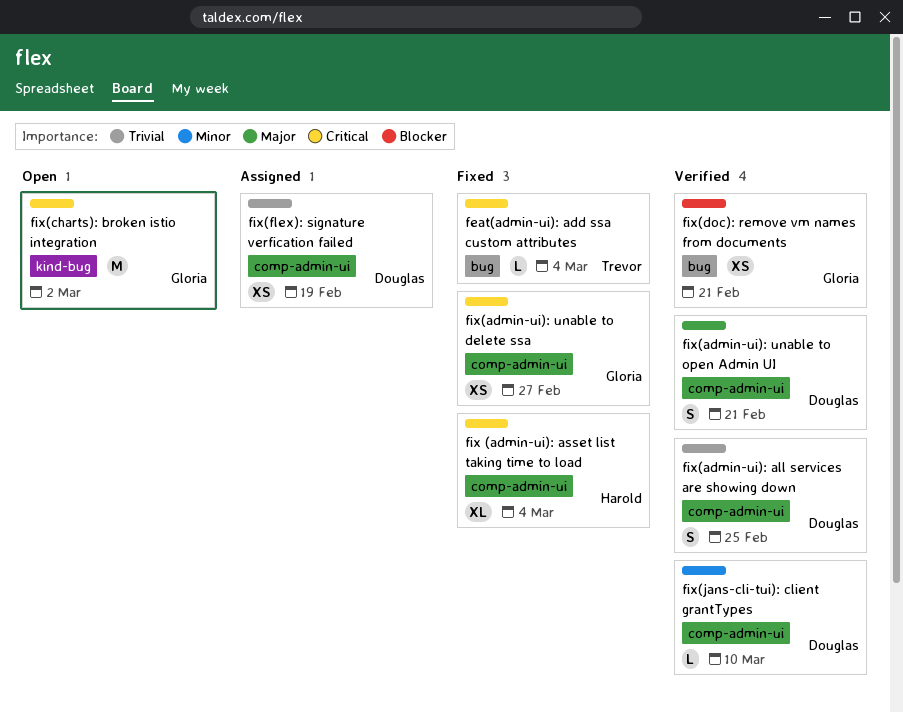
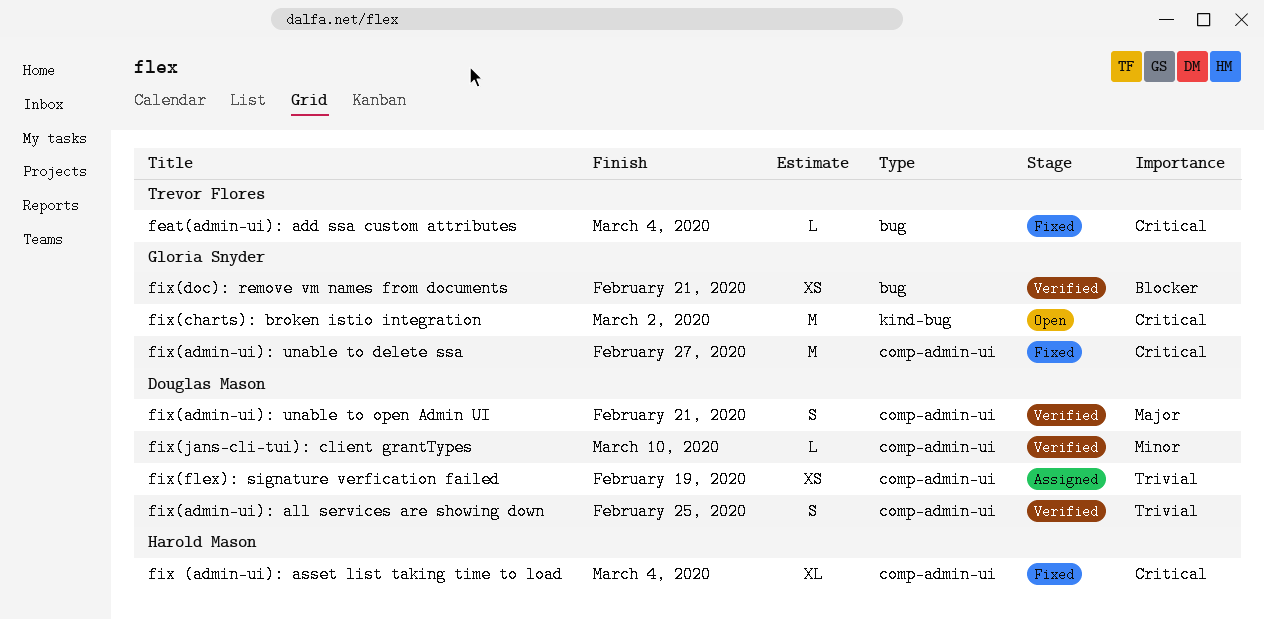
fix(admin-ui): unable to delete ssa, estimate: XS -> M

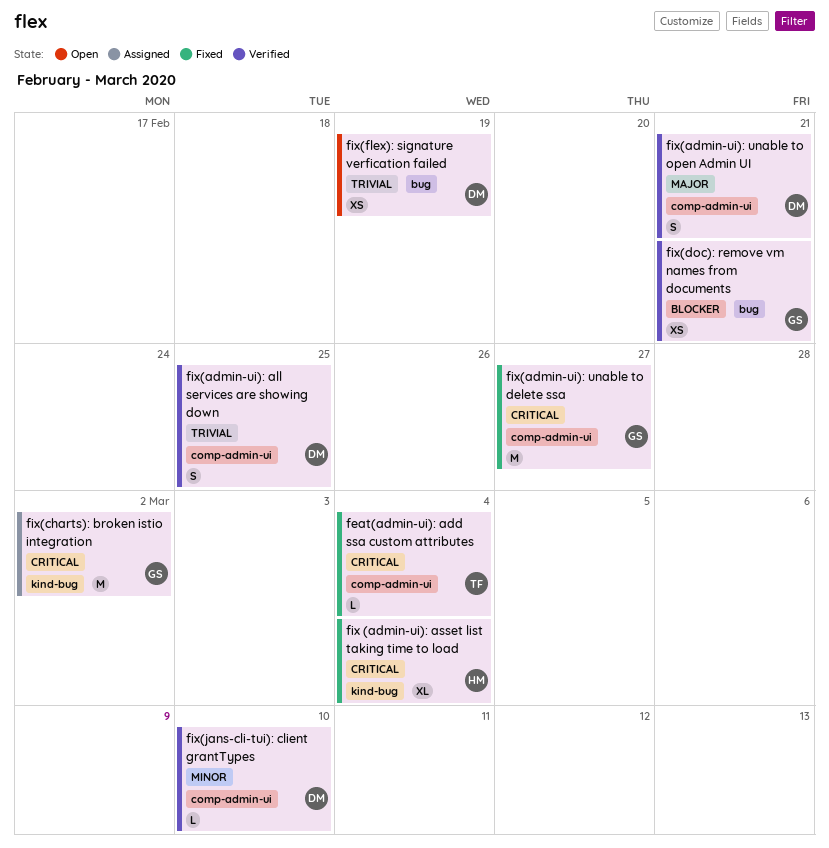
feat(admin-ui): add ssa custom attributes, label: bug -> comp-admin-ui
fix (admin-ui): asset list taking time to load, label: comp-admin-ui -> kind-bug
fix(charts): broken istio integration, status: Open -> Assigned
fix(flex): signature verfication failed, status: Assigned -> Open
fix(flex): signature verfication failed, label: comp-admin-ui -> bug

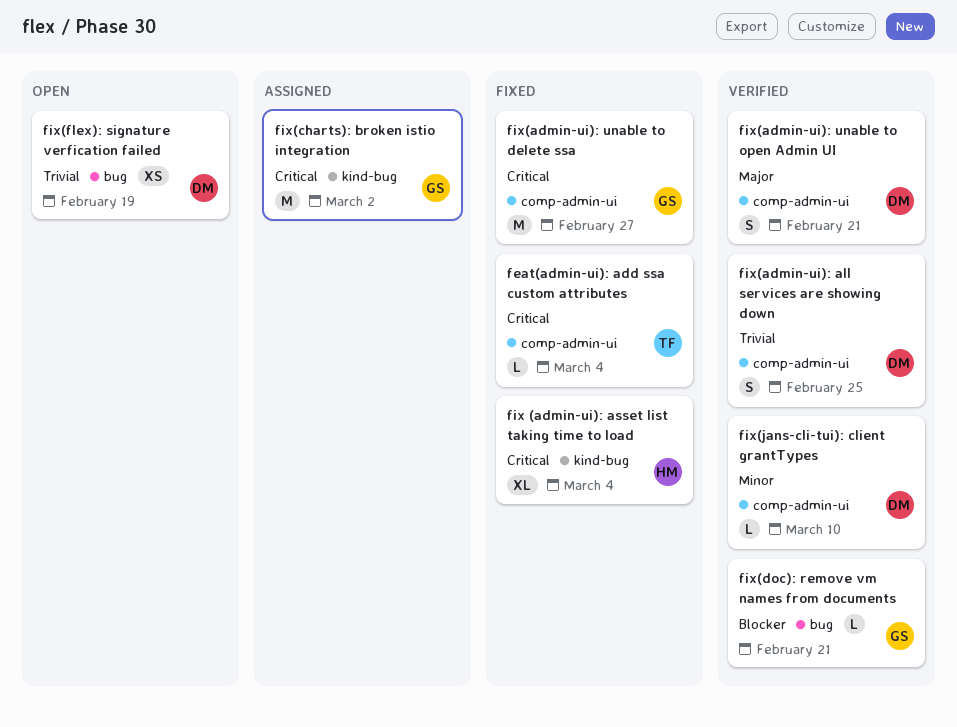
fix(doc): remove vm names from documents, estimate: XS -> L

